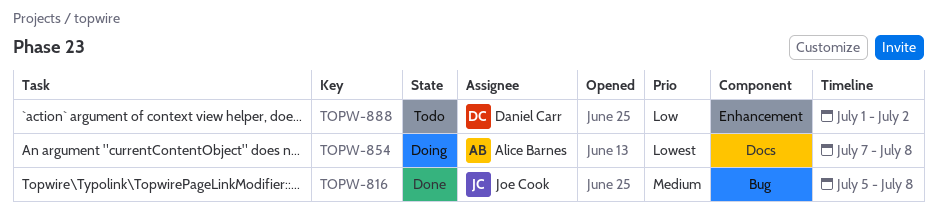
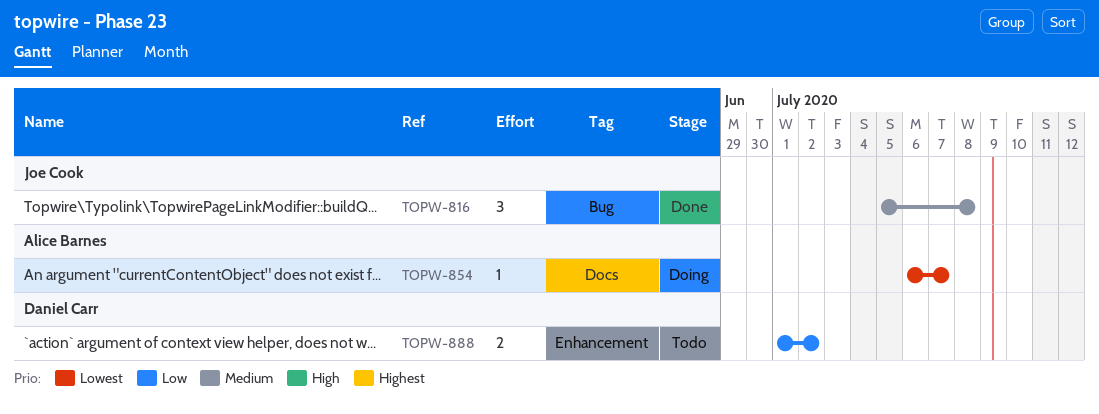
TOPW-854, start: Jul 7 -> Jul 6
TOPW-854, due: Jul 8 -> Jul 7

